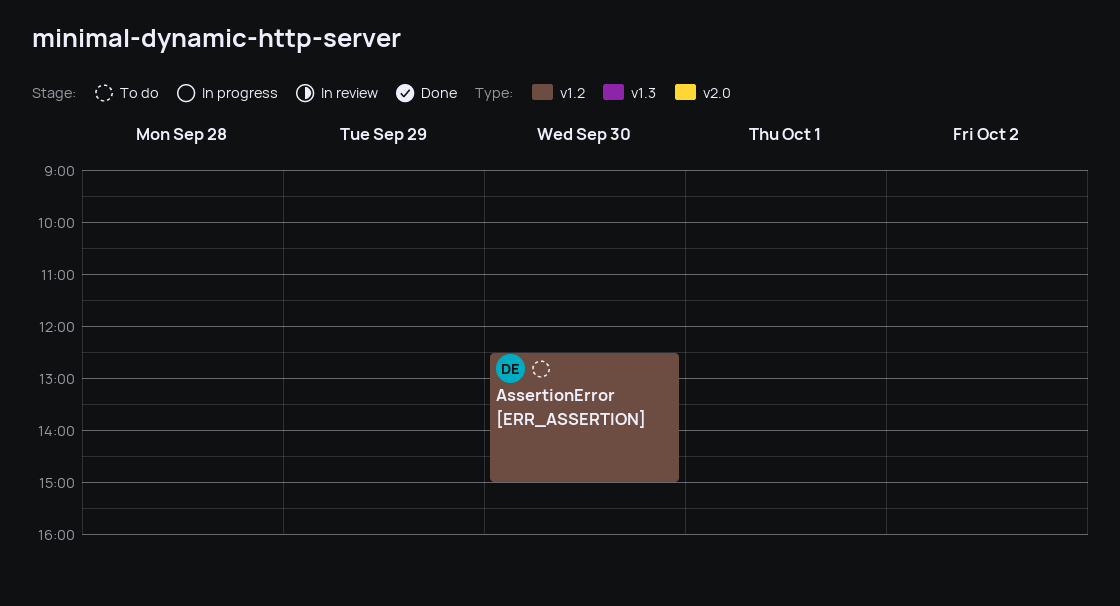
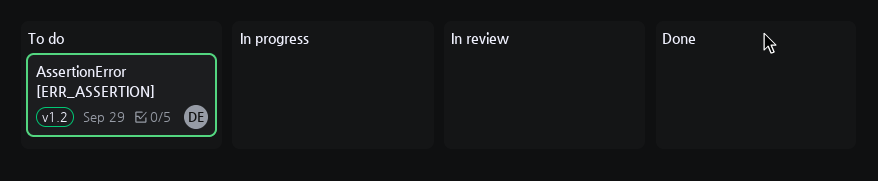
AssertionError [ERR_ASSERTION], day: Sep 30 -> Sep 29

